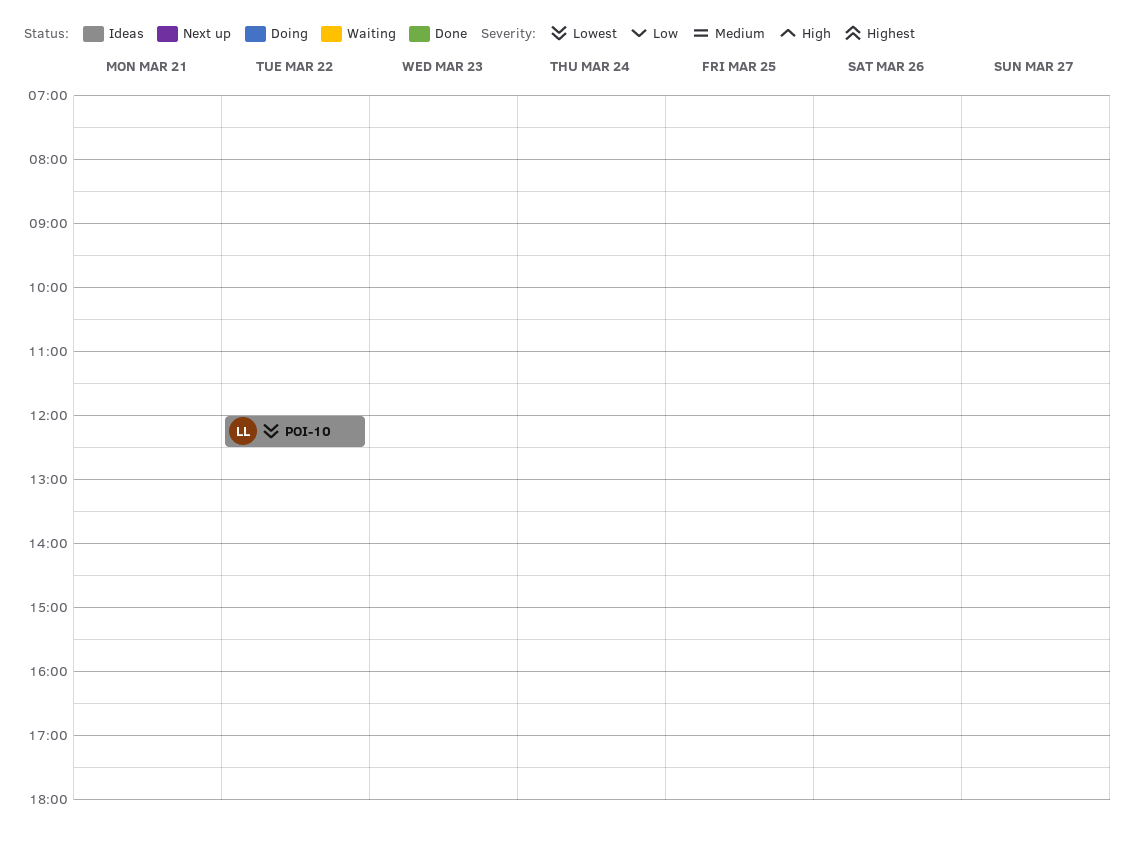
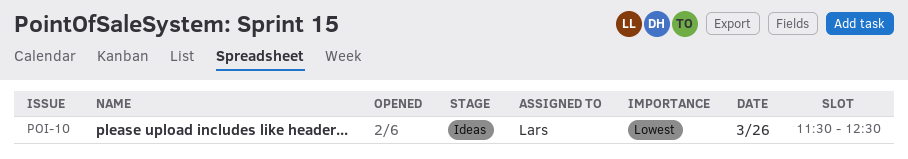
POI-10, day: Mar 22 -> Mar 26
POI-10, begins: 12:00 -> 11:30

